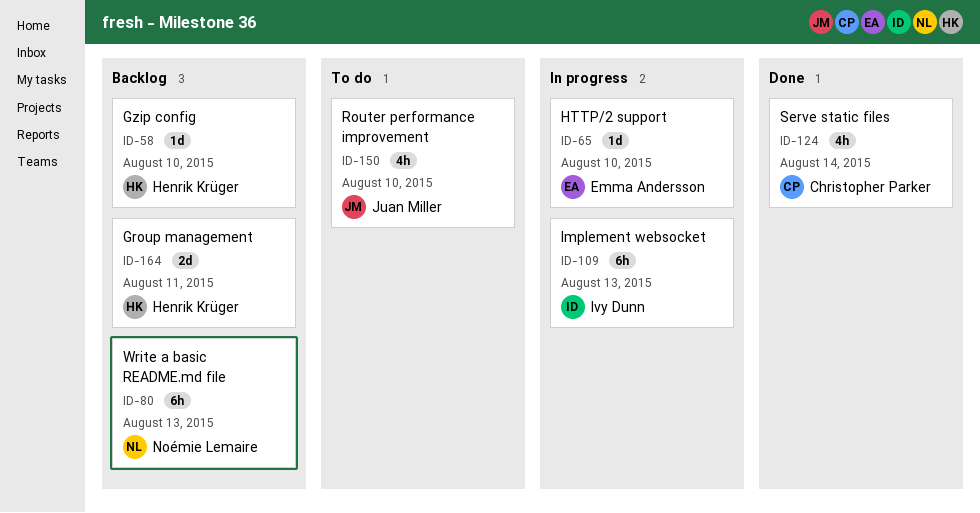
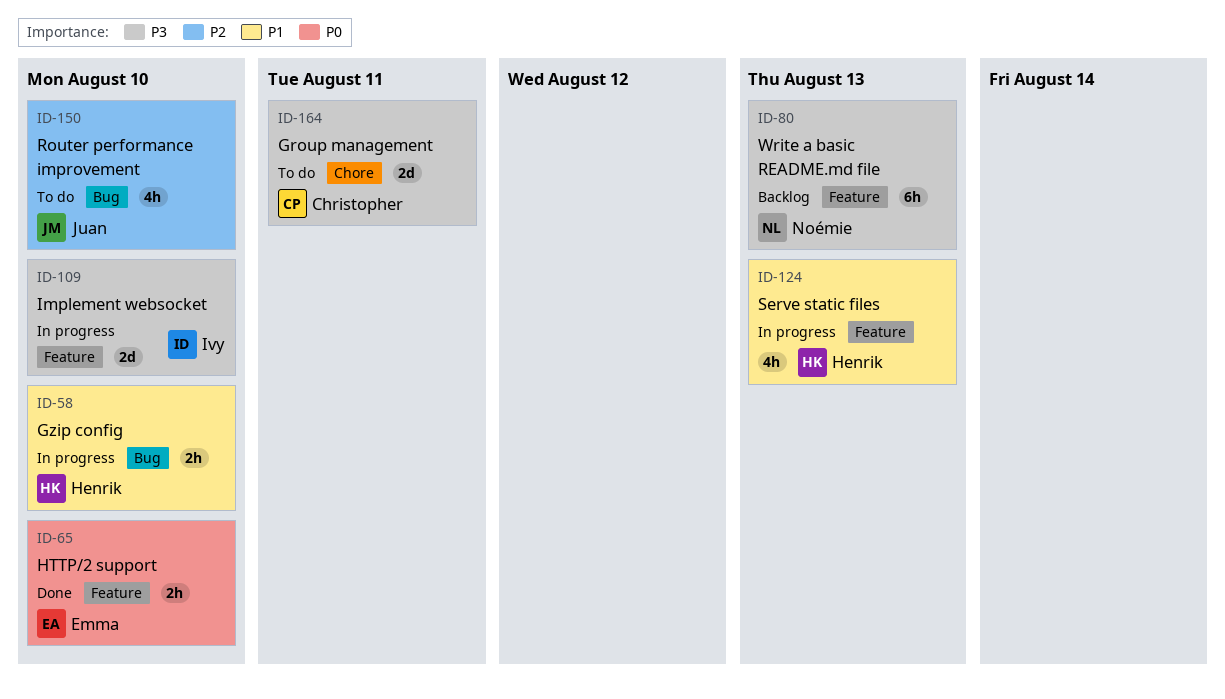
ID-58, status: Backlog -> In progress
ID-58, estimate: 1d -> 2h
ID-65, status: In progress -> Done
ID-65, estimate: 1d -> 2h
ID-109, estimate: 6h -> 2d
ID-109, due: Aug 13 -> Aug 10
ID-124, status: Done -> In progress
ID-124, owner: Christopher Parker -> Henrik Krüger
ID-124, due: Aug 14 -> Aug 13
ID-164, status: Backlog -> To do
ID-164, owner: Henrik Krüger -> Christopher Parker

